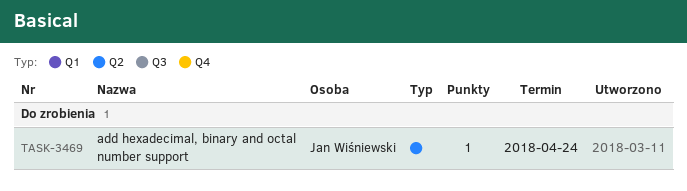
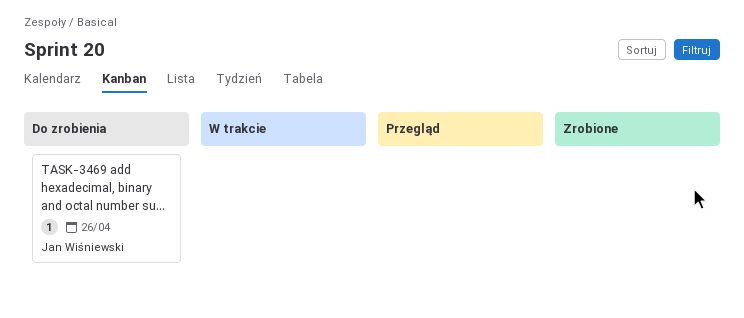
TASK-3469, due: Apr 24 -> Apr 26

